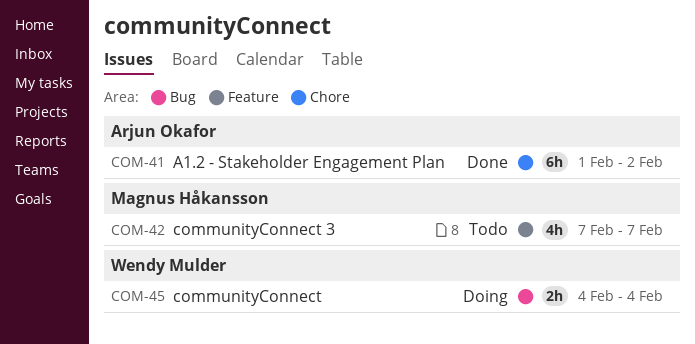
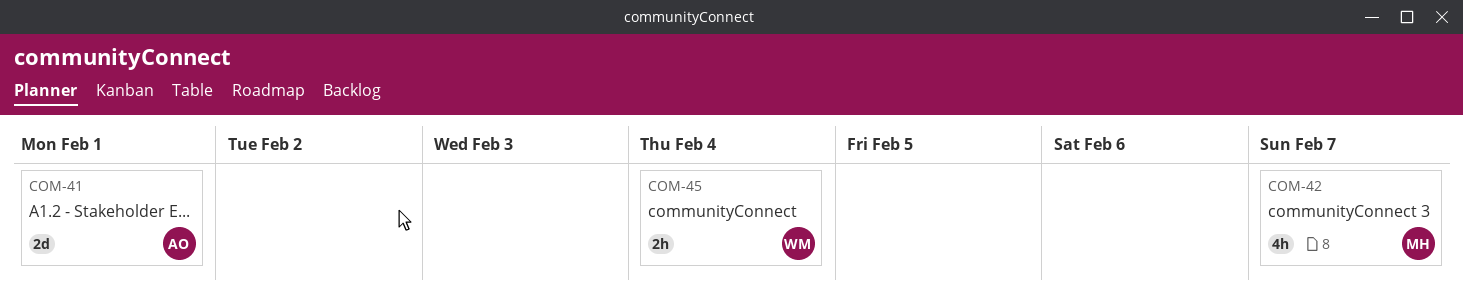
COM-41, estimate: 6h -> 2d
COM-41, due: Feb 2 -> Feb 1

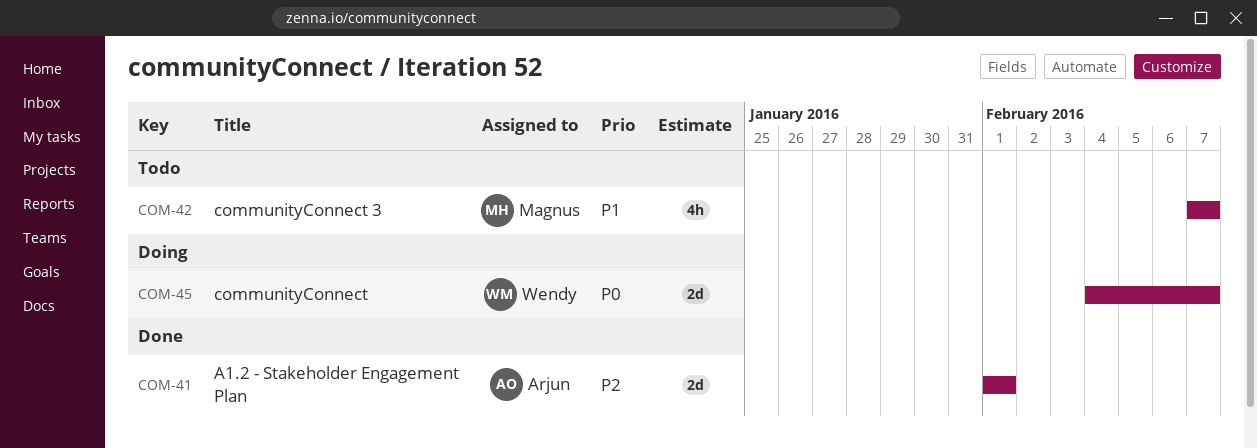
COM-45, estimate: 2h -> 2d
COM-45, due: Feb 4 -> Feb 7

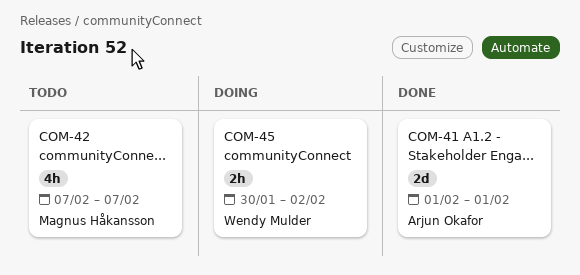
COM-45, estimate: 2d -> 2h
COM-45, start: Feb 4 -> Jan 30
COM-45, due: Feb 7 -> Feb 2

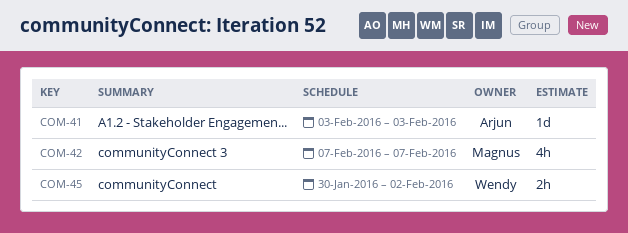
COM-41, estimate: 2d -> 1d
COM-41, start: Feb 1 -> Feb 3
COM-41, due: Feb 1 -> Feb 3

